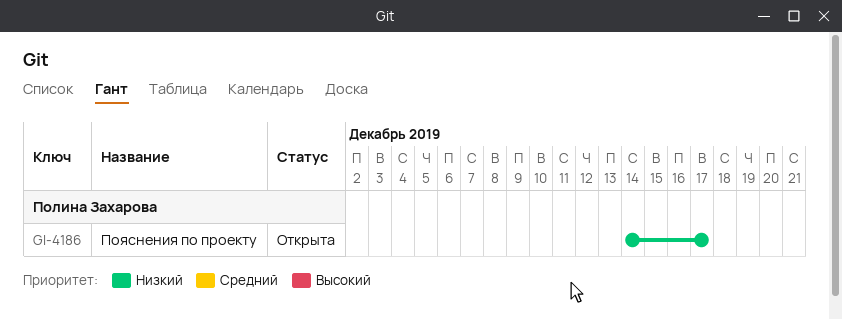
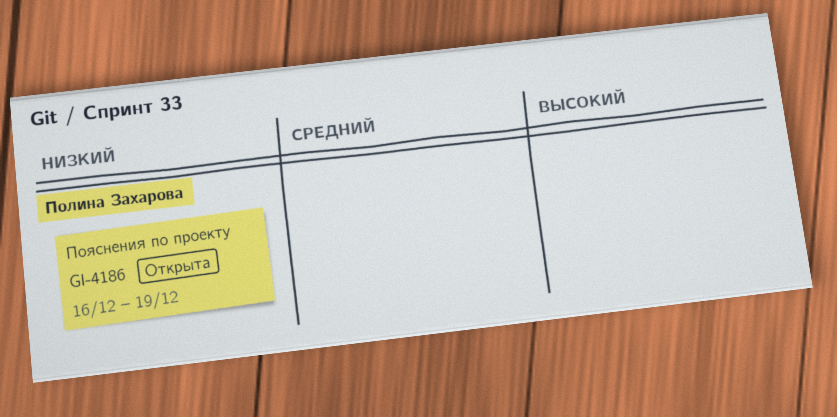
GI-4186, start: Dec 14 -> Dec 16
GI-4186, due: Dec 17 -> Dec 19

